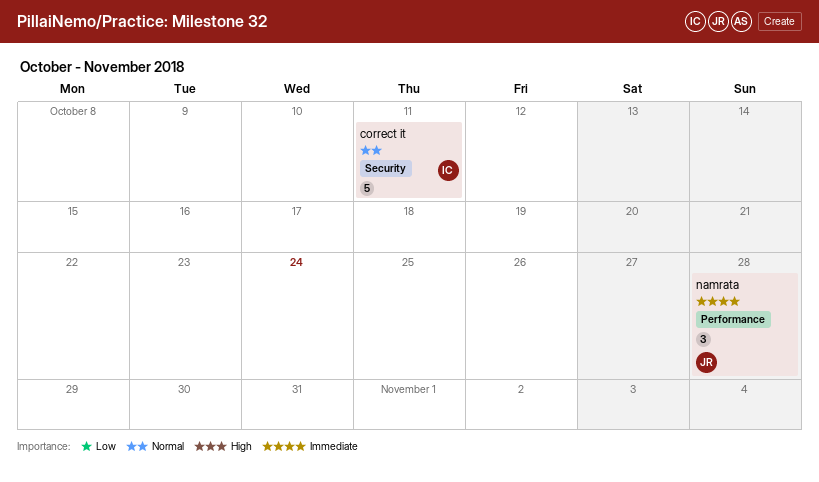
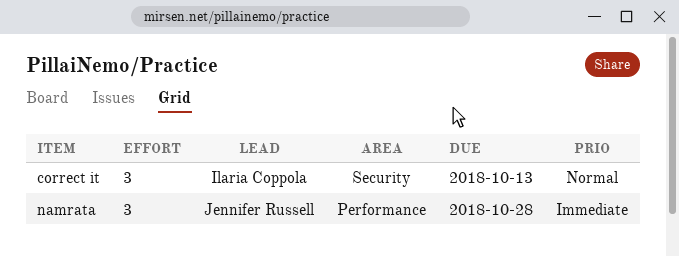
correct it, estimate: 5 -> 3
correct it, due: Oct 11 -> Oct 13

